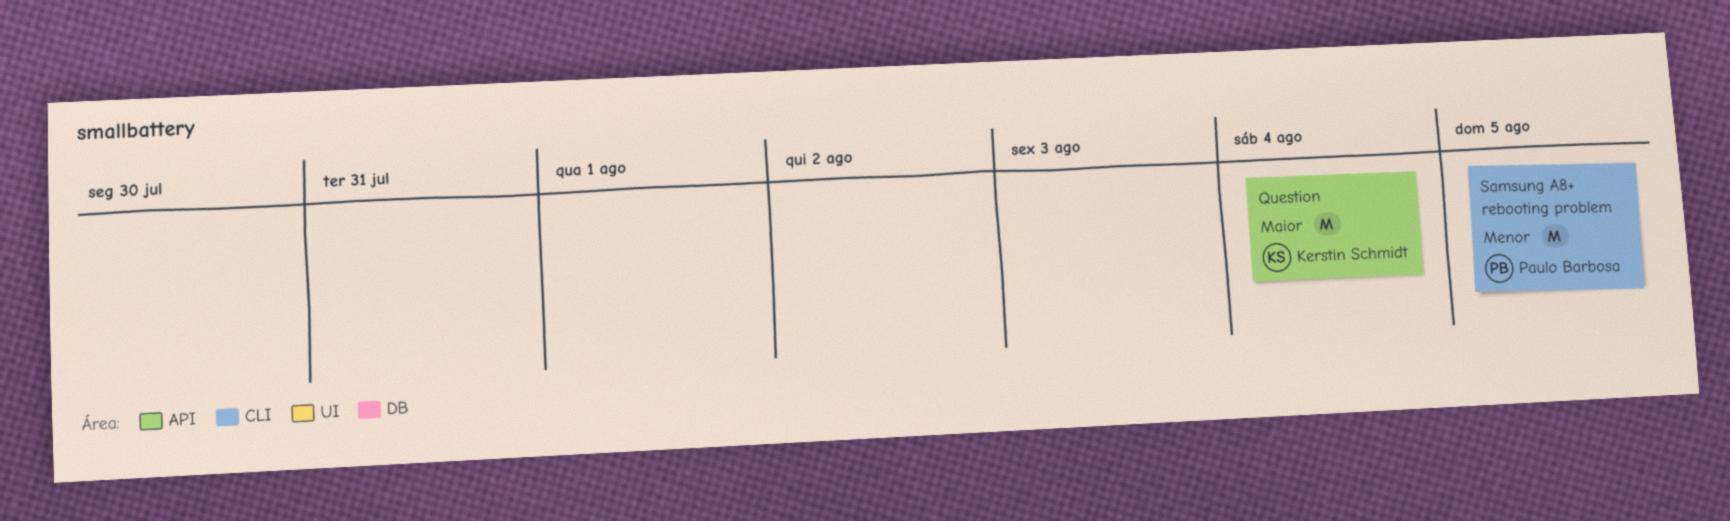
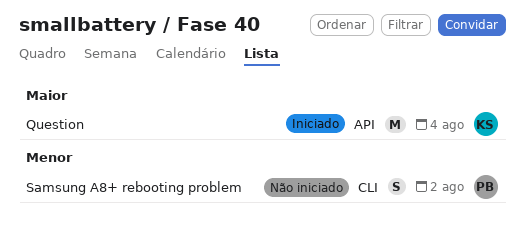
Samsung A8+ rebooting problem, estimate: M -> S
Samsung A8+ rebooting problem, due: Aug 5 -> Aug 2

